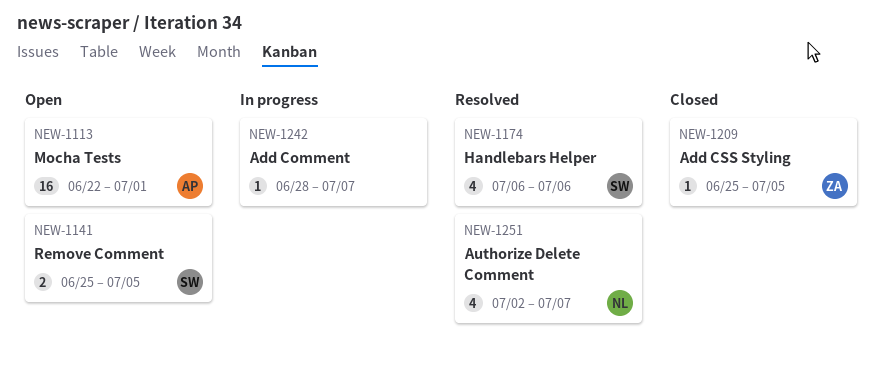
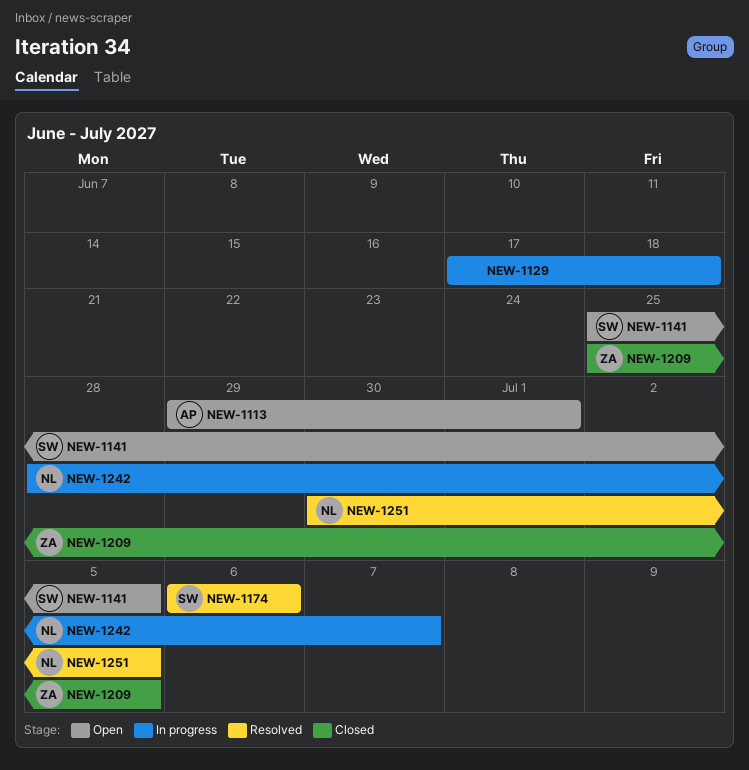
NEW-1113, start: Jun 22 -> Jun 29
NEW-1129: none -> present
NEW-1242, owner: none -> NL
NEW-1251, start: Jul 2 -> Jun 30
NEW-1251, due: Jul 7 -> Jul 5

